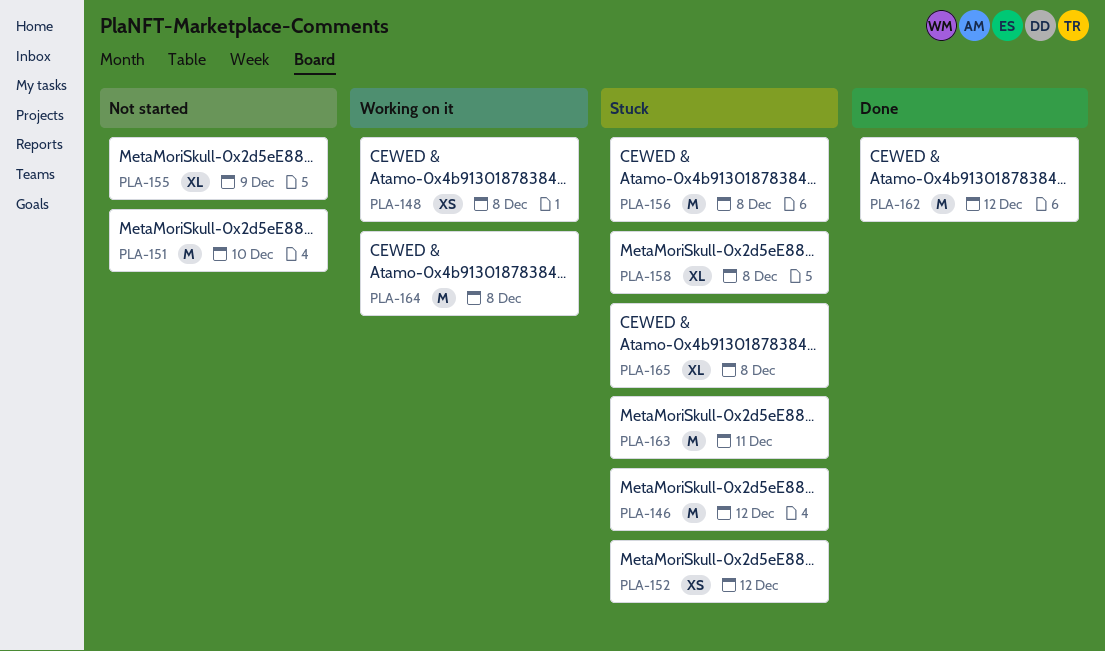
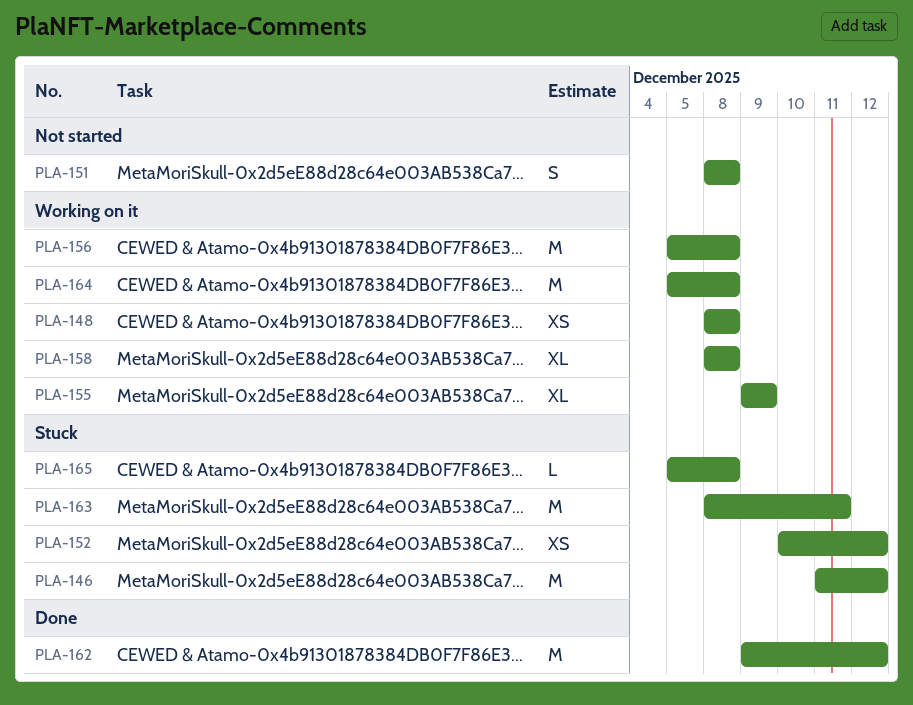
PLA-151, estimate: M -> S
PLA-151, due: Dec 10 -> Dec 8
PLA-155, status: Not started -> Working on it
PLA-156, status: Stuck -> Working on it
PLA-158, status: Stuck -> Working on it
PLA-165, estimate: XL -> L

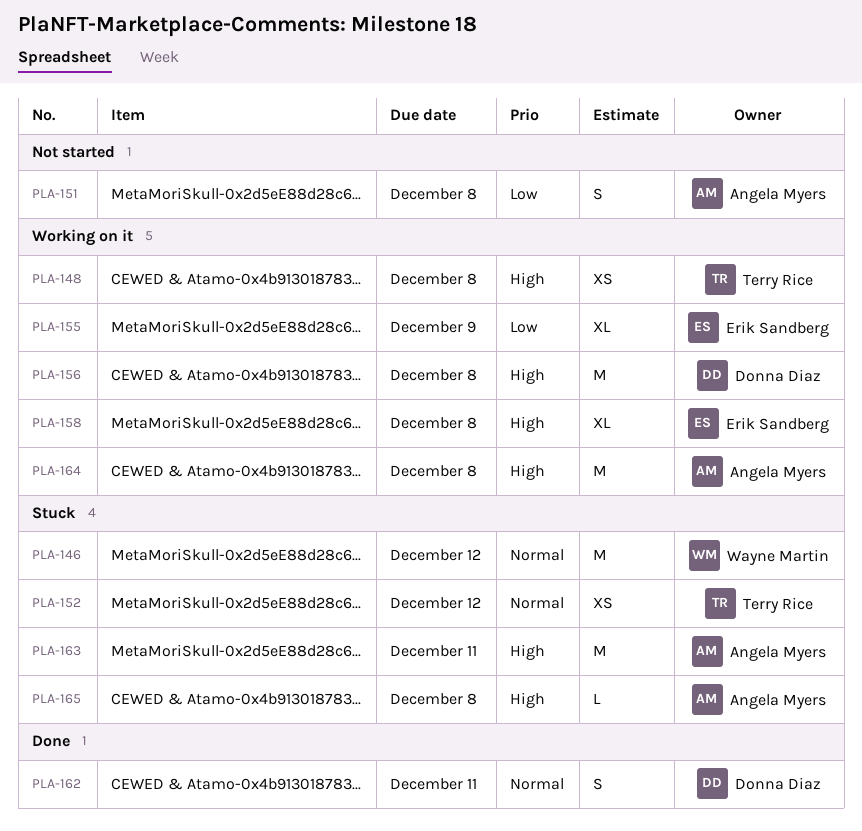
PLA-162, estimate: M -> S
PLA-162, due: Dec 12 -> Dec 11

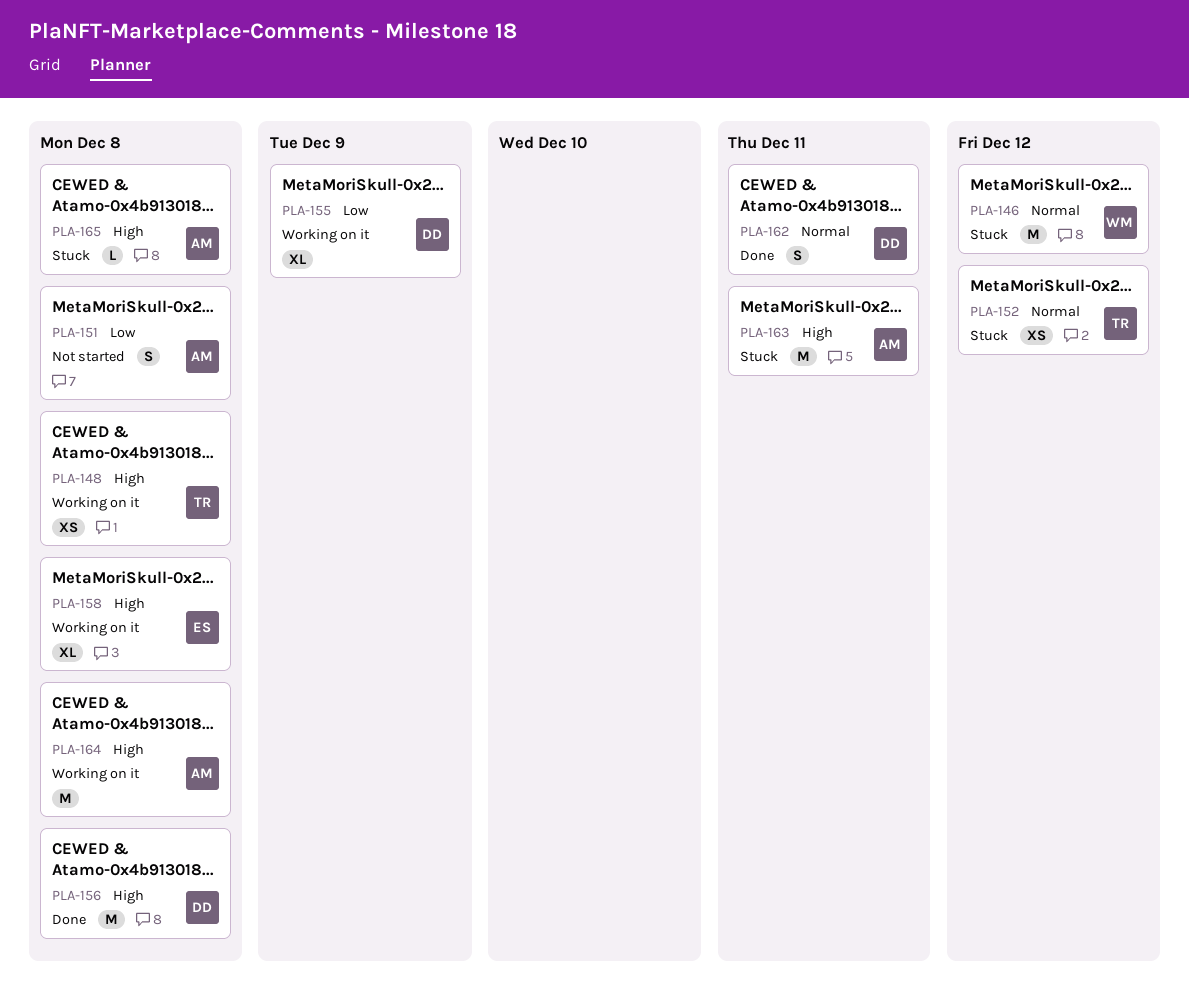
PLA-155, owner: Erik Sandberg -> Donna Diaz
PLA-156, status: Working on it -> Done

